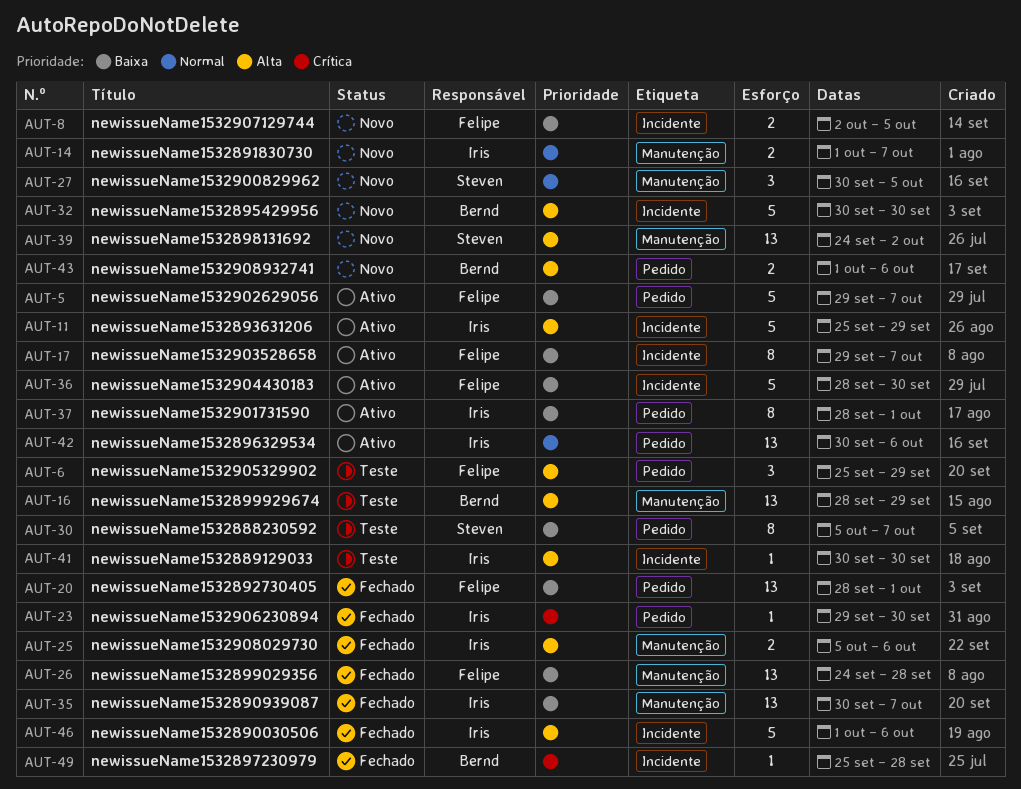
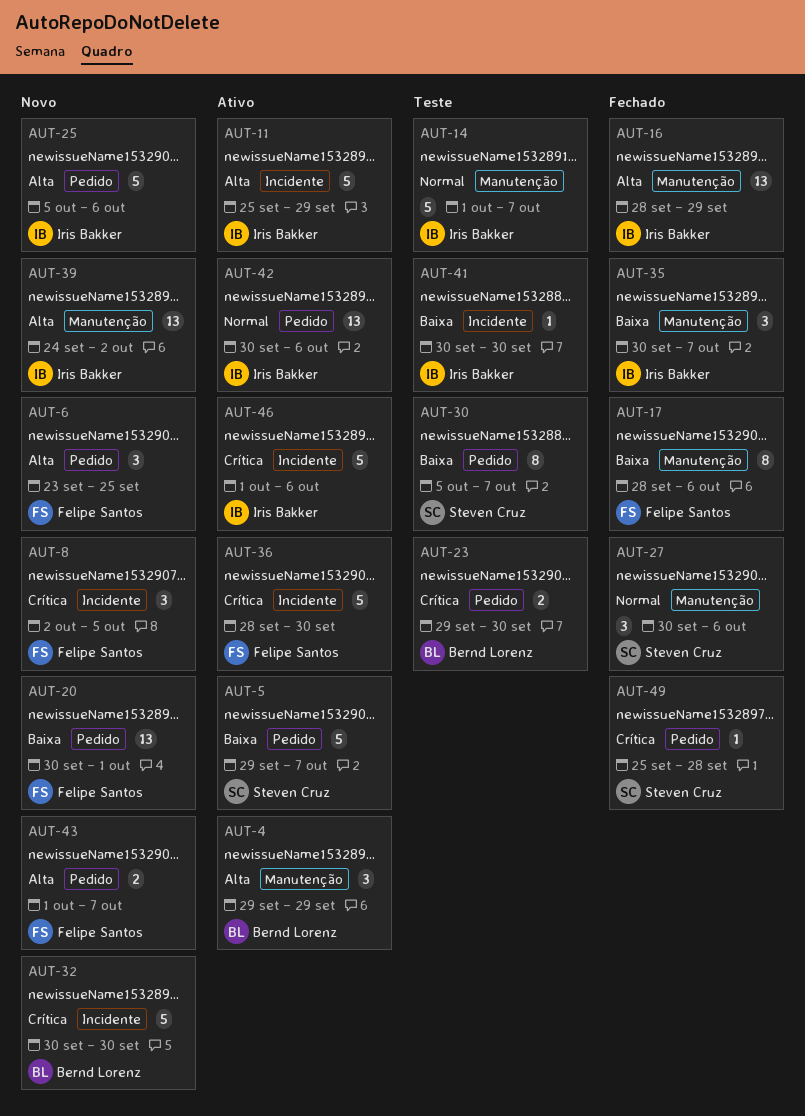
AUT-4: none -> present
AUT-5, owner: Felipe Santos -> Steven Cruz
AUT-6, status: Teste -> Novo
AUT-6, start: Sep 25 -> Sep 23
AUT-6, due: Sep 29 -> Sep 25
AUT-8, priority: Baixa -> Crítica
AUT-8, estimate: 2 -> 3
AUT-14, status: Novo -> Teste
AUT-14, estimate: 2 -> 5
AUT-16, status: Teste -> Fechado
AUT-16, owner: Bernd Lorenz -> Iris Bakker
AUT-17, status: Ativo -> Fechado
AUT-17, label: Incidente -> Manutenção
AUT-17, start: Sep 29 -> Sep 28
AUT-17, due: Oct 7 -> Oct 6
AUT-20, status: Fechado -> Novo
AUT-20, start: Sep 28 -> Sep 30
AUT-23, status: Fechado -> Teste
AUT-23, owner: Iris Bakker -> Bernd Lorenz
AUT-23, estimate: 1 -> 2
AUT-25, status: Fechado -> Novo
AUT-25, label: Manutenção -> Pedido
AUT-25, estimate: 2 -> 5
AUT-26: present -> none
AUT-27, status: Novo -> Fechado
AUT-27, due: Oct 5 -> Oct 6
AUT-32, priority: Alta -> Crítica
AUT-35, estimate: 13 -> 3
AUT-36, priority: Baixa -> Crítica
AUT-37: present -> none
AUT-39, owner: Steven Cruz -> Iris Bakker
AUT-41, priority: Alta -> Baixa
AUT-43, owner: Bernd Lorenz -> Felipe Santos
AUT-43, due: Oct 6 -> Oct 7
AUT-46, status: Fechado -> Ativo
AUT-46, priority: Alta -> Crítica
AUT-49, owner: Bernd Lorenz -> Steven Cruz
AUT-49, label: Incidente -> Pedido

